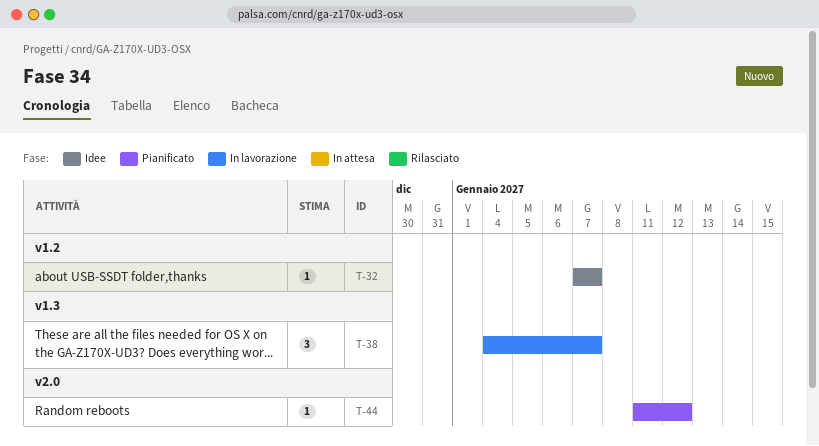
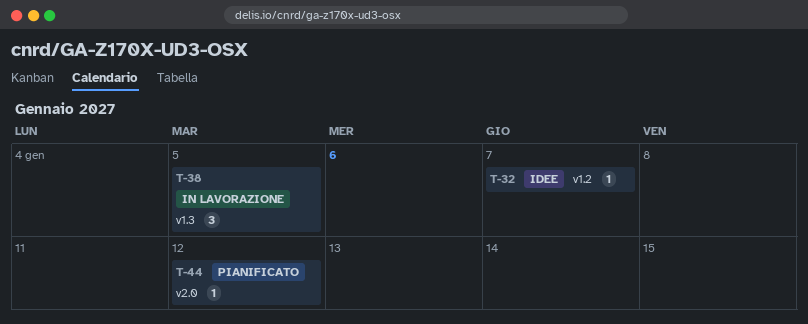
T-38, due: Jan 7 -> Jan 5

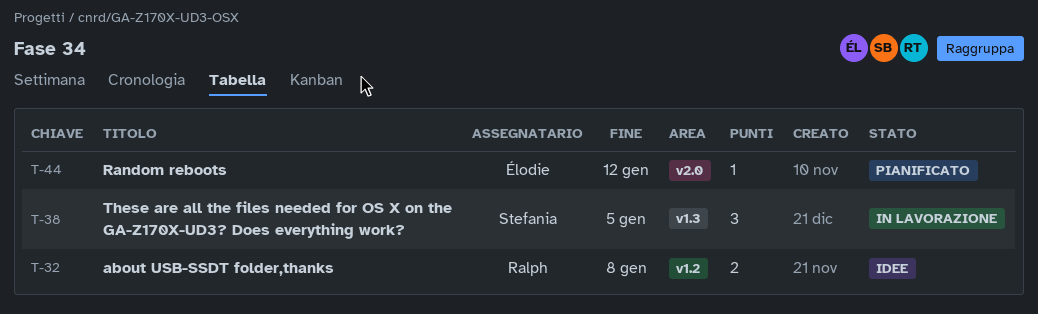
T-32, estimate: 1 -> 2
T-32, due: Jan 7 -> Jan 8

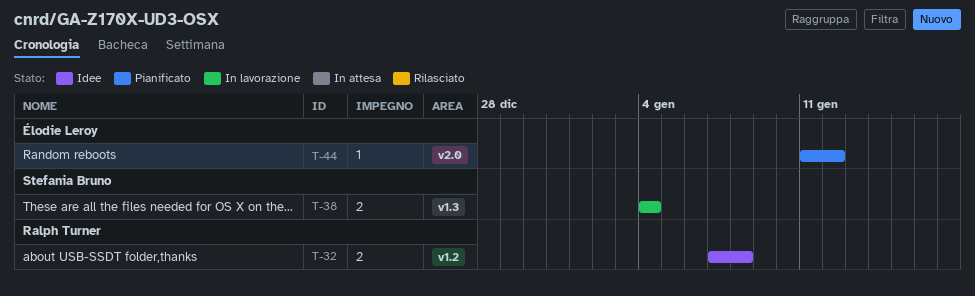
T-38, estimate: 3 -> 2
T-38, due: Jan 5 -> Jan 4

